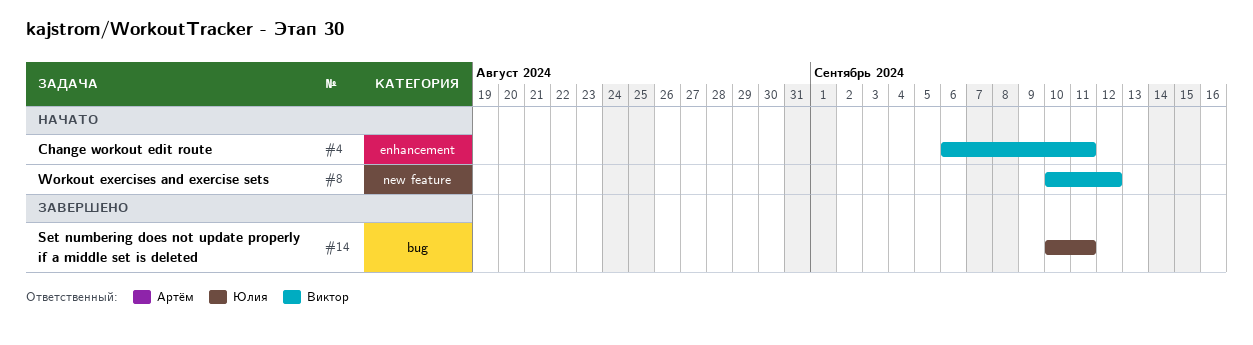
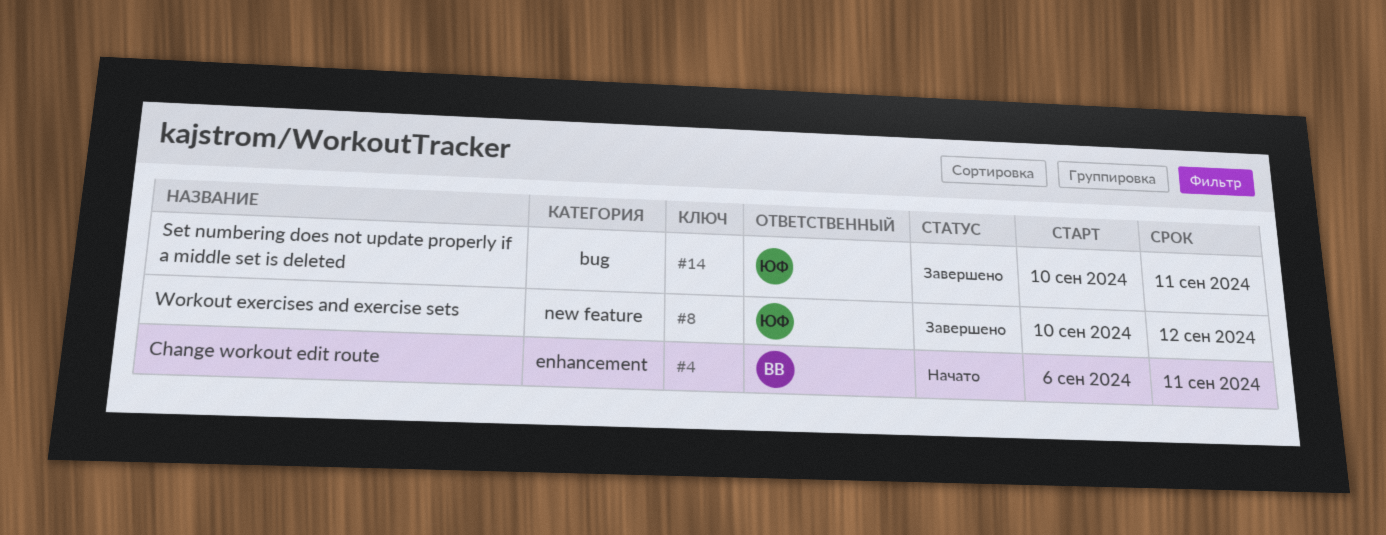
#8, status: Начато -> Завершено
#8, owner: Виктор -> Юлия

